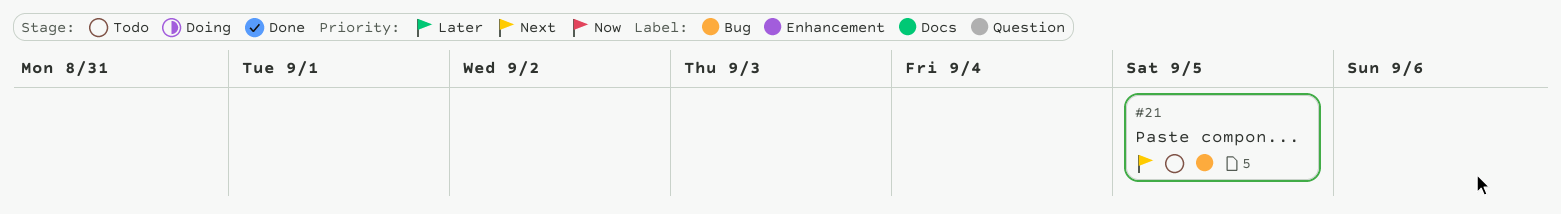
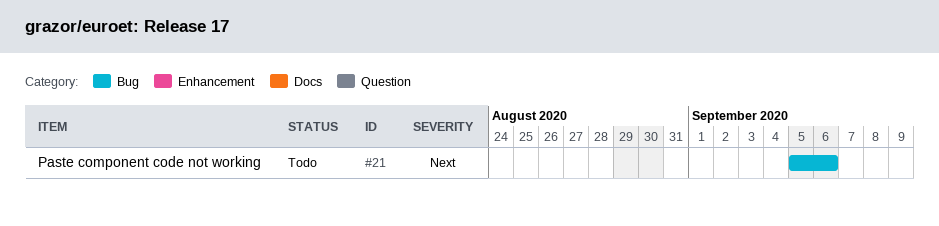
#21, due: Sep 5 -> Sep 6

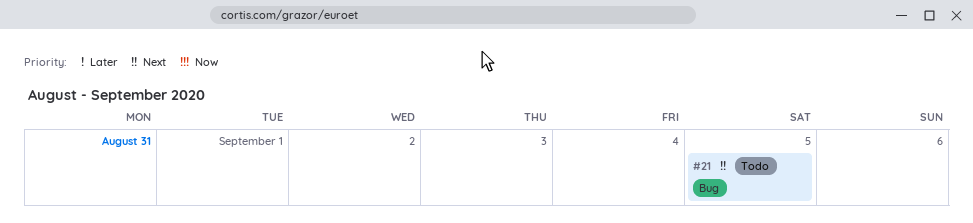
#21, due: Sep 6 -> Sep 5

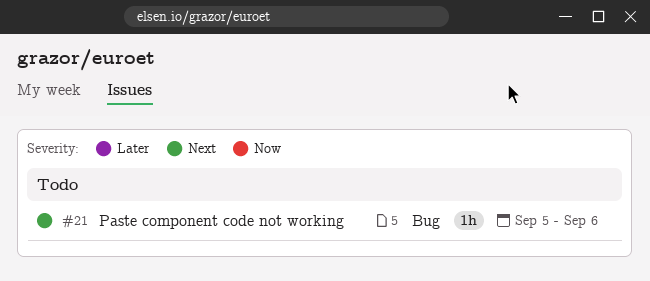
#21, due: Sep 5 -> Sep 6

